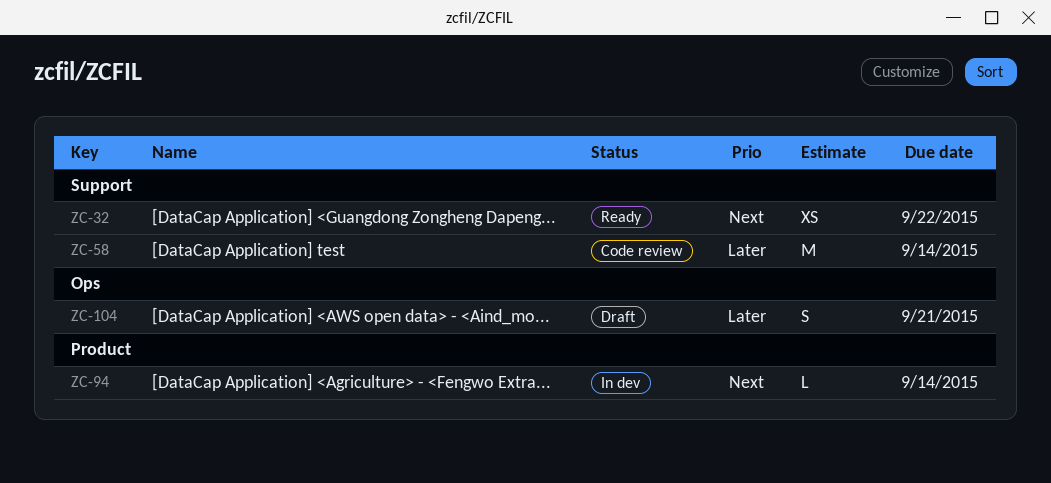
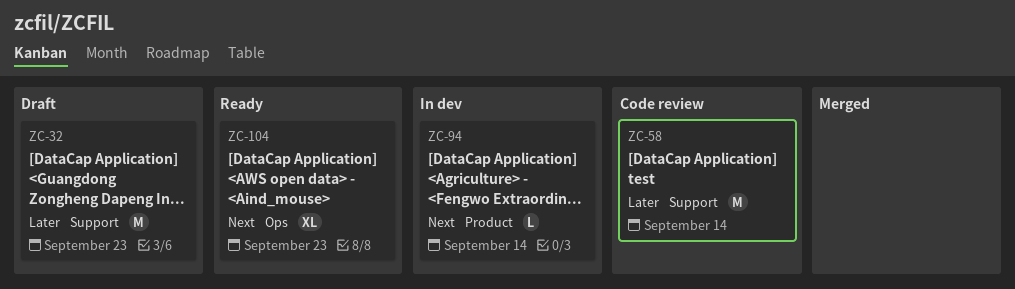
ZC-32, status: Ready -> Draft
ZC-32, priority: Next -> Later
ZC-32, estimate: XS -> M
ZC-32, due: Sep 22 -> Sep 23
ZC-104, status: Draft -> Ready
ZC-104, priority: Later -> Next
ZC-104, estimate: S -> XL
ZC-104, due: Sep 21 -> Sep 23

